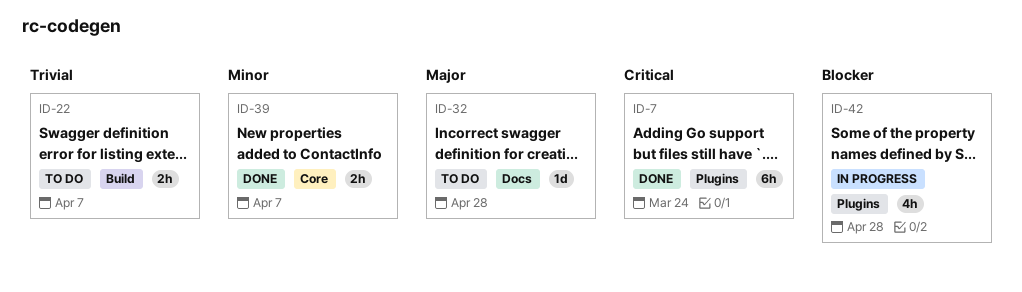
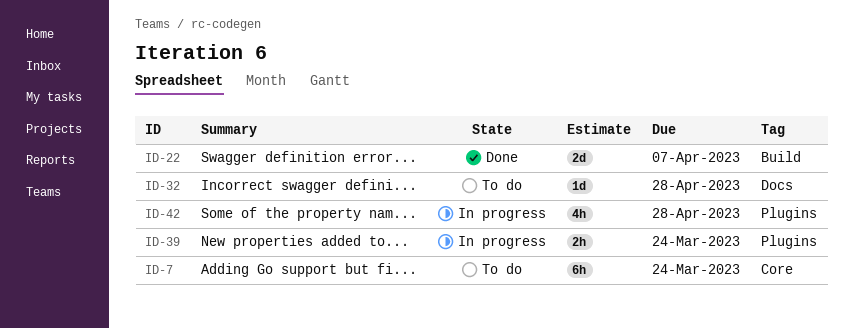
ID-7, status: Done -> To do
ID-7, label: Plugins -> Core
ID-22, status: To do -> Done
ID-22, estimate: 2h -> 2d
ID-39, status: Done -> In progress
ID-39, label: Core -> Plugins
ID-39, due: Apr 7 -> Mar 24

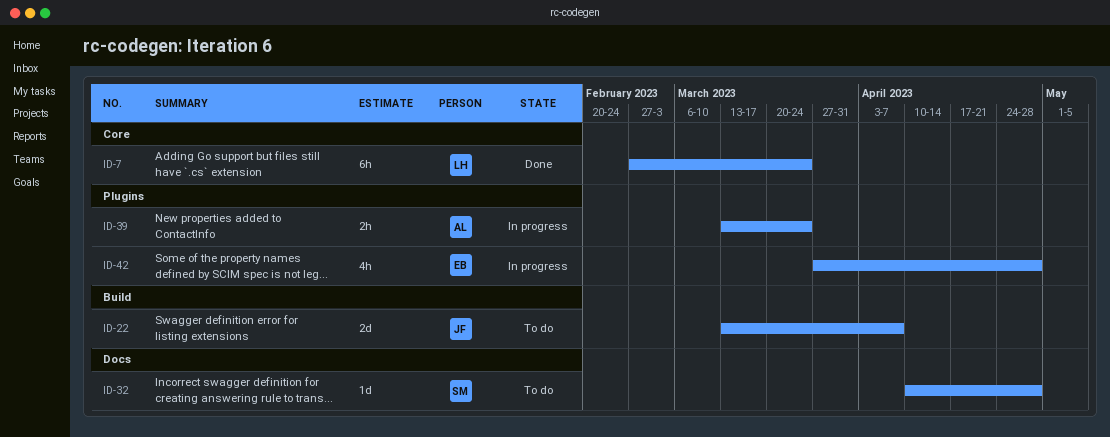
ID-7, status: To do -> Done
ID-22, status: Done -> To do

